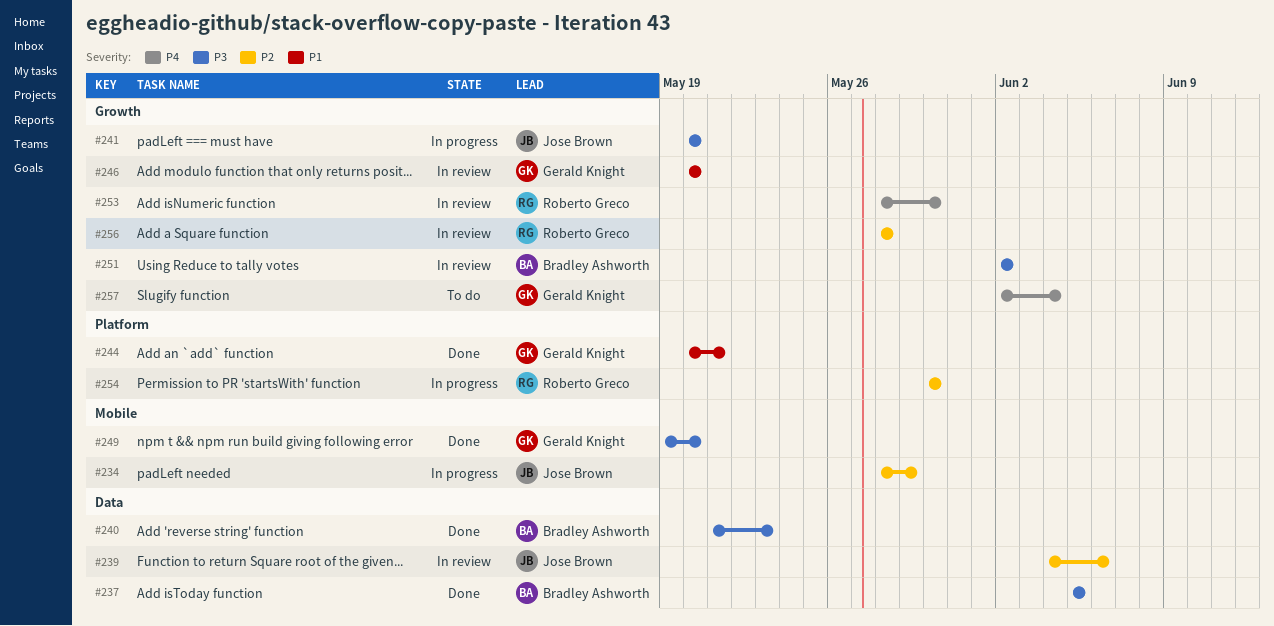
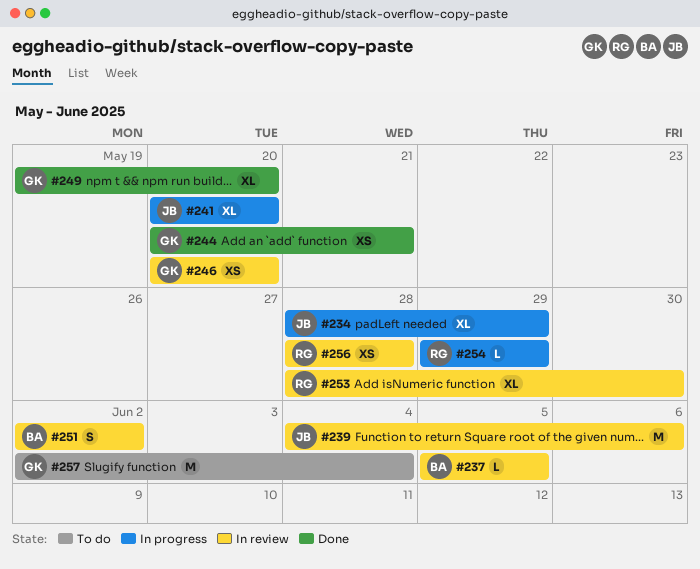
#237, status: Done -> In review
#240: present -> none
#254, start: May 30 -> May 29
#254, due: May 30 -> May 29

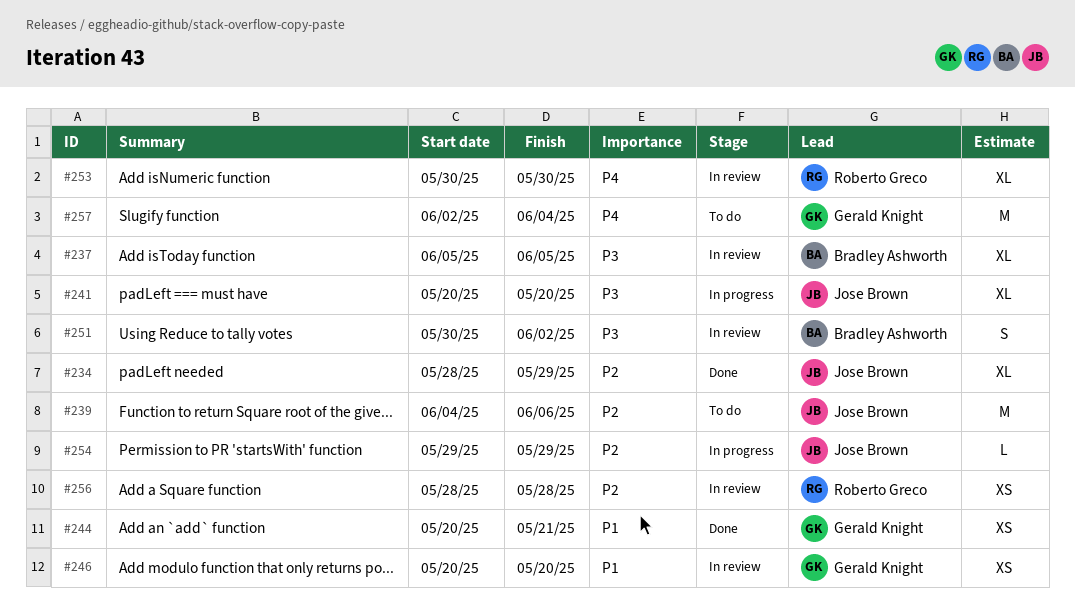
#234, status: In progress -> Done
#237, estimate: L -> XL
#239, status: In review -> To do
#249: present -> none
#251, start: Jun 2 -> May 30
#253, start: May 28 -> May 30
#254, owner: Roberto Greco -> Jose Brown

